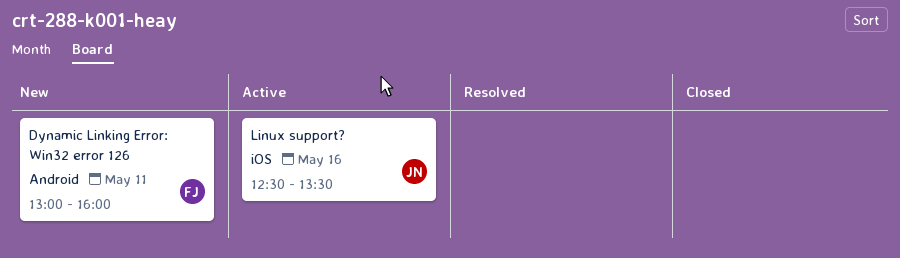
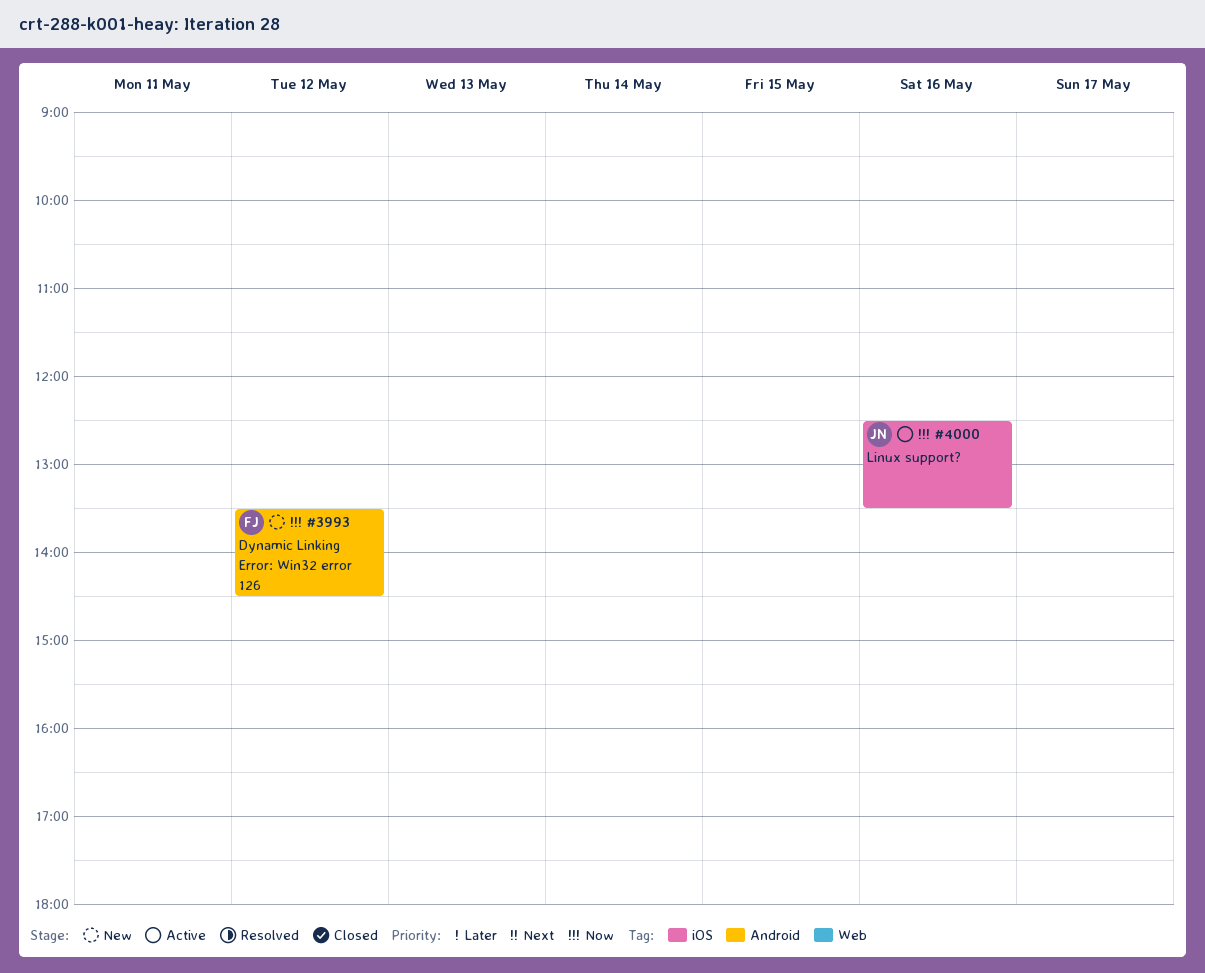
Dynamic Linking Error: Win32 error 126, day: May 11 -> May 12
Dynamic Linking Error: Win32 error 126, begins: 13:00 -> 13:30
Dynamic Linking Error: Win32 error 126, ends: 16:00 -> 14:30

